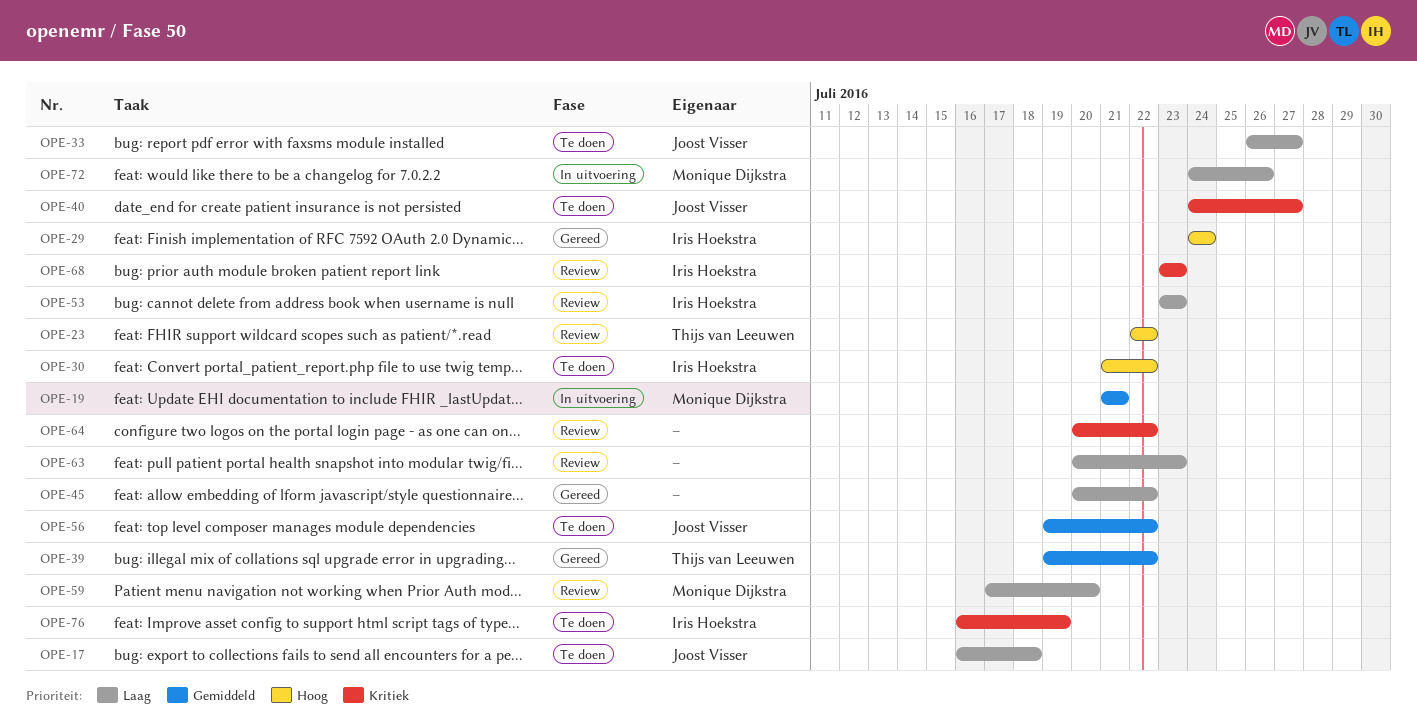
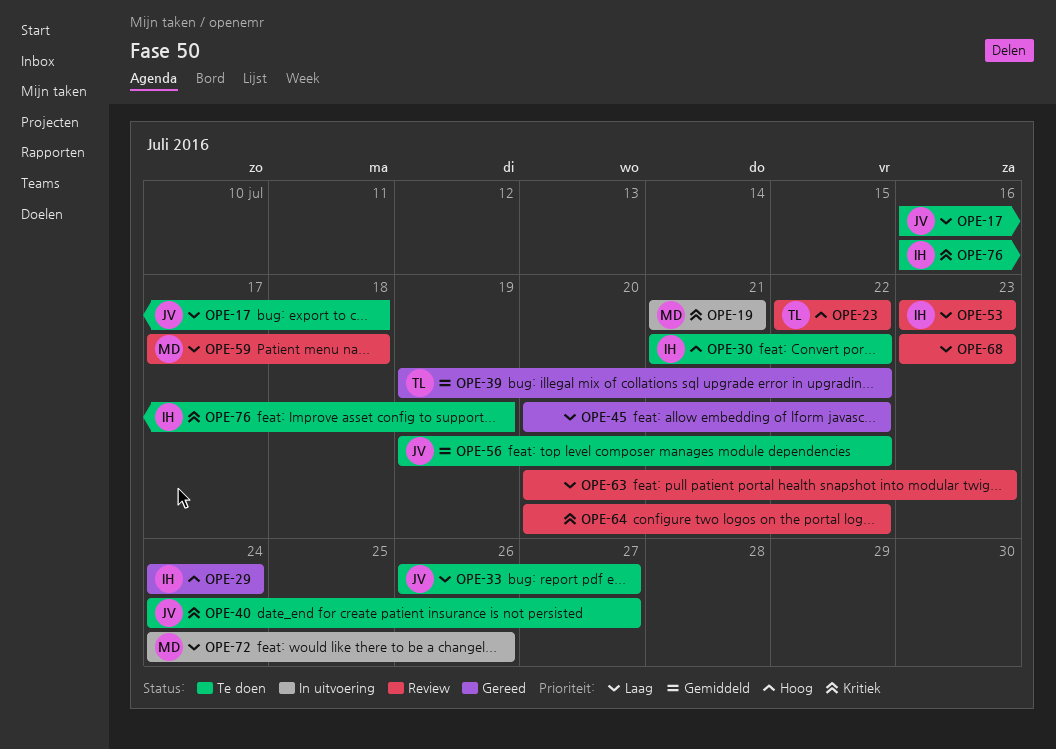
OPE-19, priority: Gemiddeld -> Kritiek
OPE-59, due: Jul 20 -> Jul 18
OPE-68, owner: Iris Hoekstra -> none
OPE-68, priority: Kritiek -> Laag

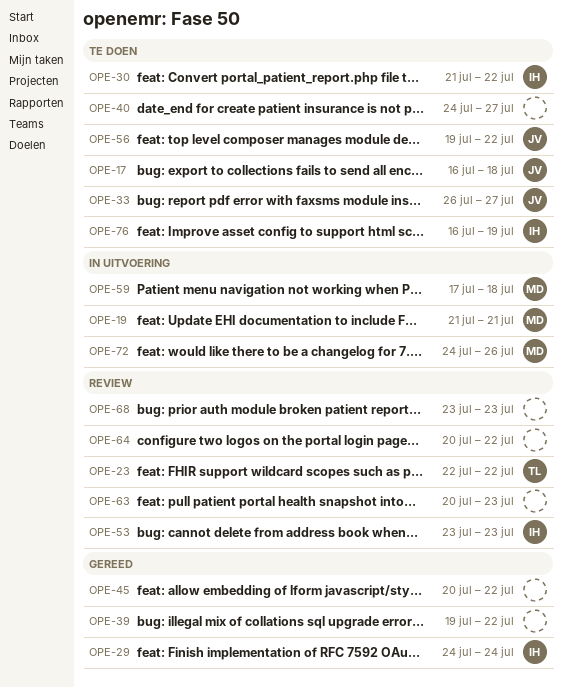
OPE-39, owner: TL -> none
OPE-40, owner: JV -> none
OPE-59, status: Review -> In uitvoering

